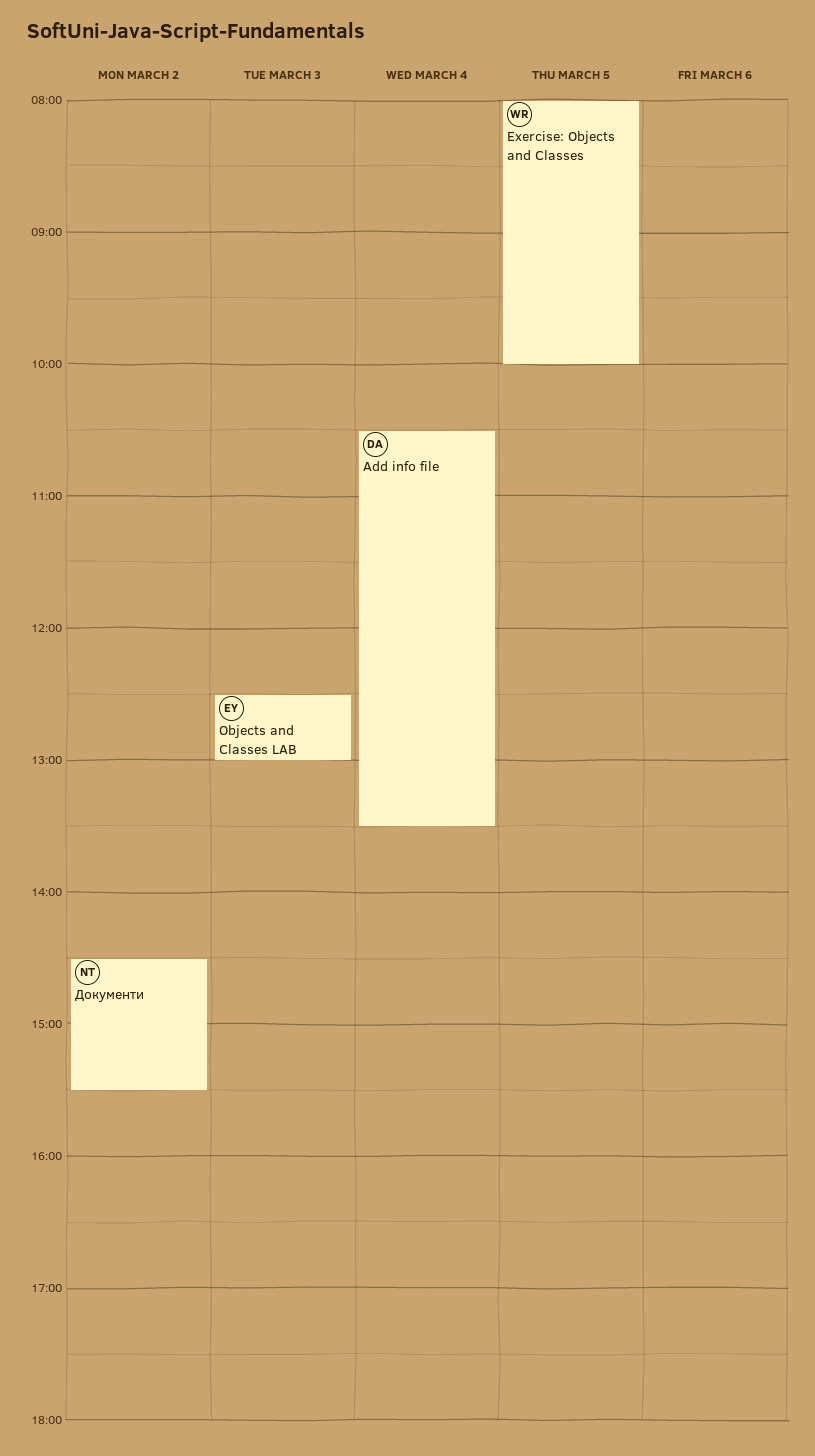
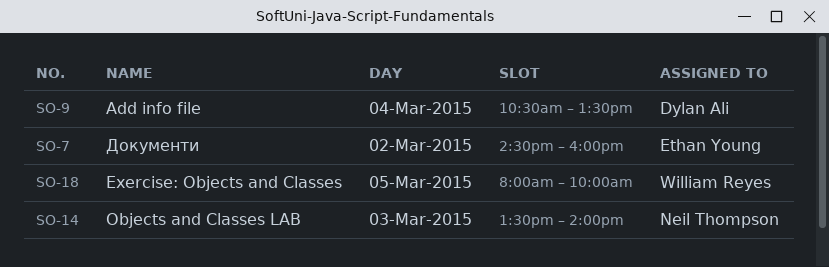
Objects and Classes LAB, owner: Ethan Young -> Neil Thompson
Objects and Classes LAB, begins: 12:30 -> 13:30
Objects and Classes LAB, ends: 13:00 -> 14:00
Документи, owner: Neil Thompson -> Ethan Young
Документи, ends: 15:30 -> 16:00

